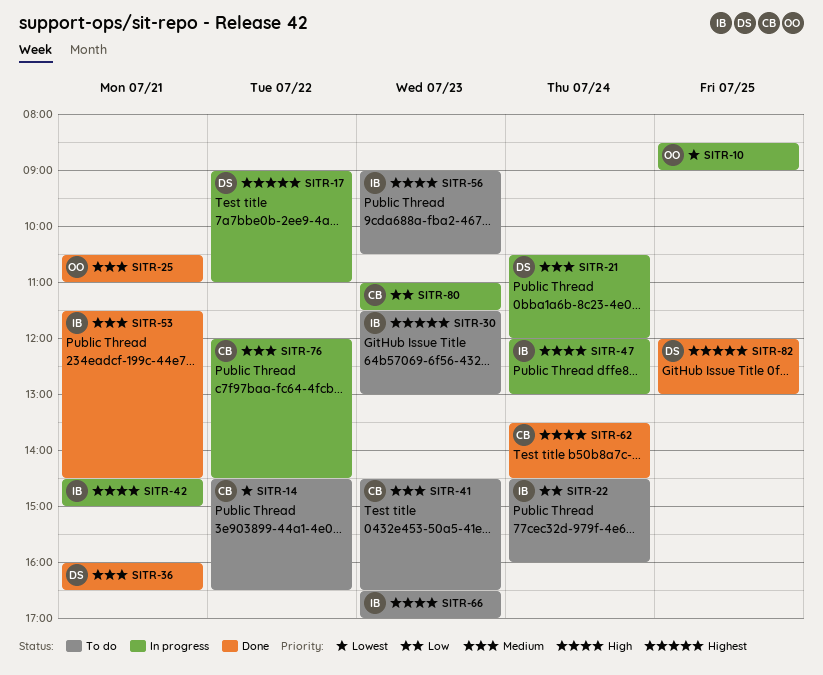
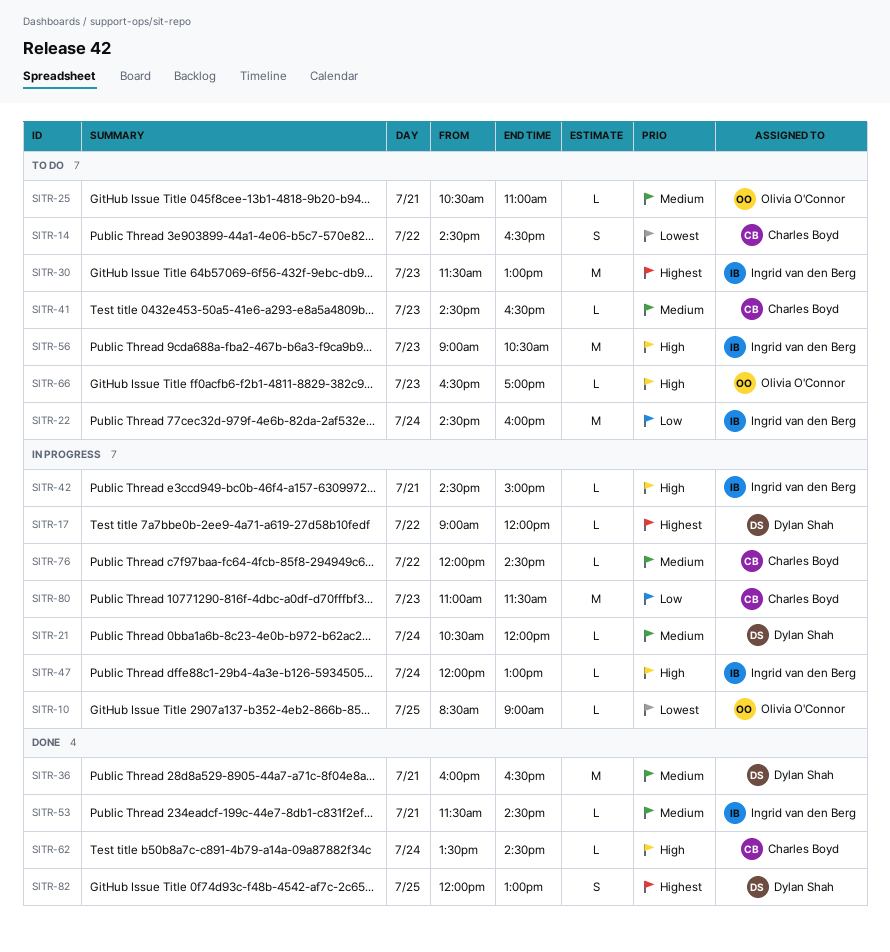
SITR-17, ends: 11:00 -> 12:00
SITR-25, status: Done -> To do
SITR-66, owner: Ingrid van den Berg -> Olivia O'Connor

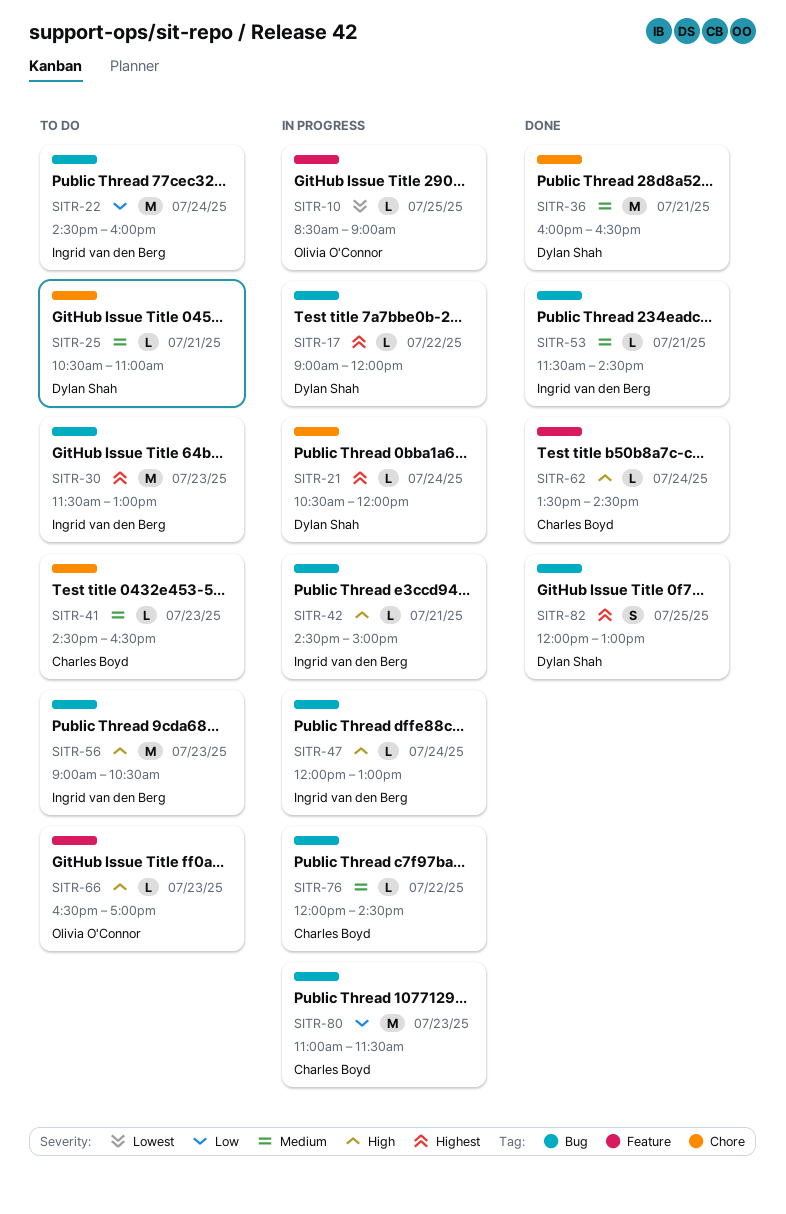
SITR-14: present -> none
SITR-21, priority: Medium -> Highest
SITR-25, owner: Olivia O'Connor -> Dylan Shah

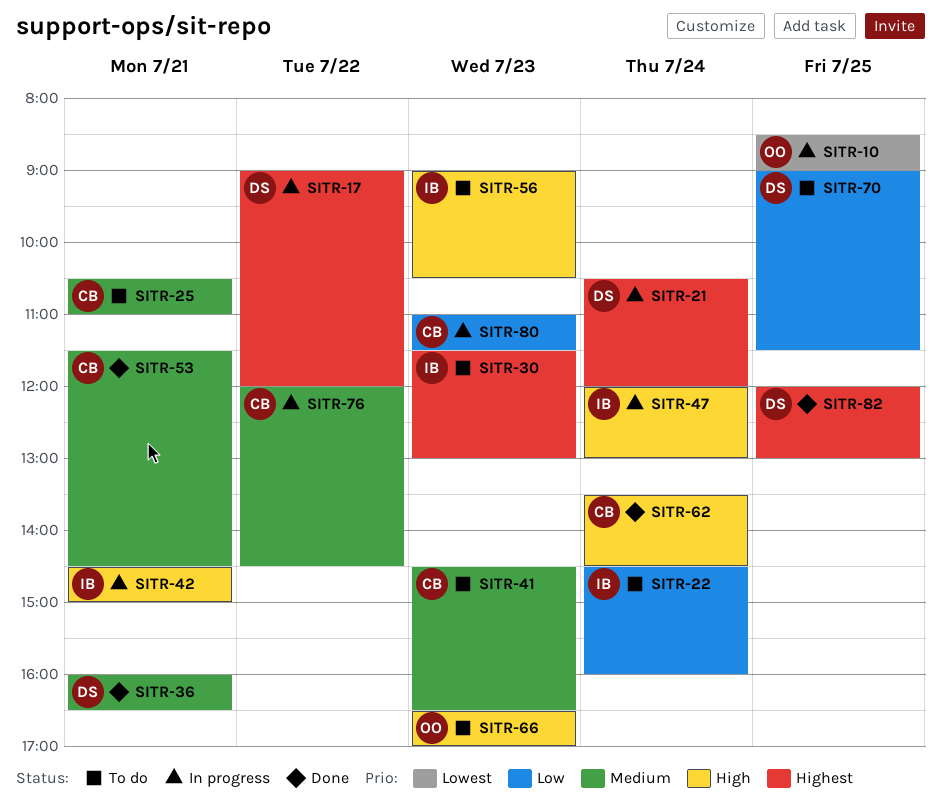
SITR-25, owner: Dylan Shah -> Charles Boyd
SITR-53, owner: Ingrid van den Berg -> Charles Boyd
SITR-70: none -> present

